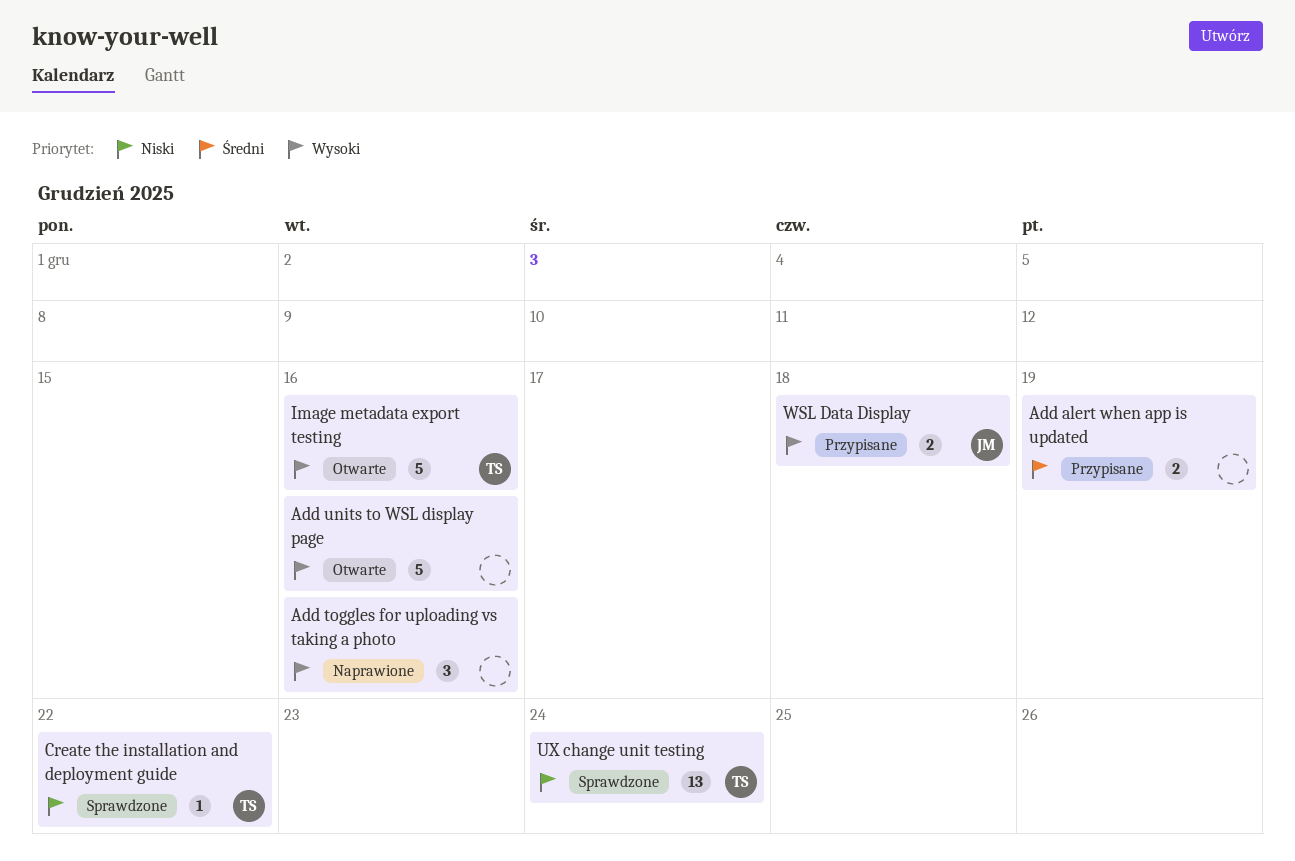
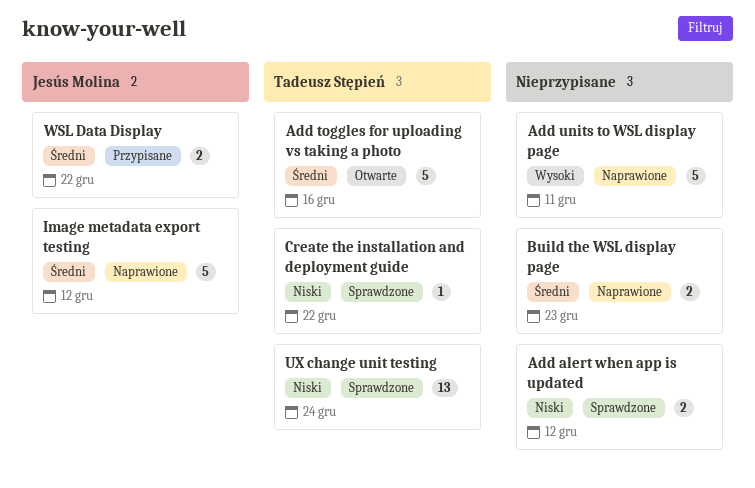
Add alert when app is updated, status: Przypisane -> Sprawdzone
Add alert when app is updated, priority: Średni -> Niski
Add alert when app is updated, due: Dec 19 -> Dec 12
Add toggles for uploading vs taking a photo, status: Naprawione -> Otwarte
Add toggles for uploading vs taking a photo, owner: none -> Tadeusz Stępień
Add toggles for uploading vs taking a photo, priority: Wysoki -> Średni
Add toggles for uploading vs taking a photo, estimate: 3 -> 5
Add units to WSL display page, status: Otwarte -> Naprawione
Add units to WSL display page, due: Dec 16 -> Dec 11
Build the WSL display page: none -> present
Image metadata export testing, status: Otwarte -> Naprawione
Image metadata export testing, owner: Tadeusz Stępień -> Jesús Molina
Image metadata export testing, priority: Wysoki -> Średni
Image metadata export testing, due: Dec 16 -> Dec 12
WSL Data Display, priority: Wysoki -> Średni
WSL Data Display, due: Dec 18 -> Dec 22

